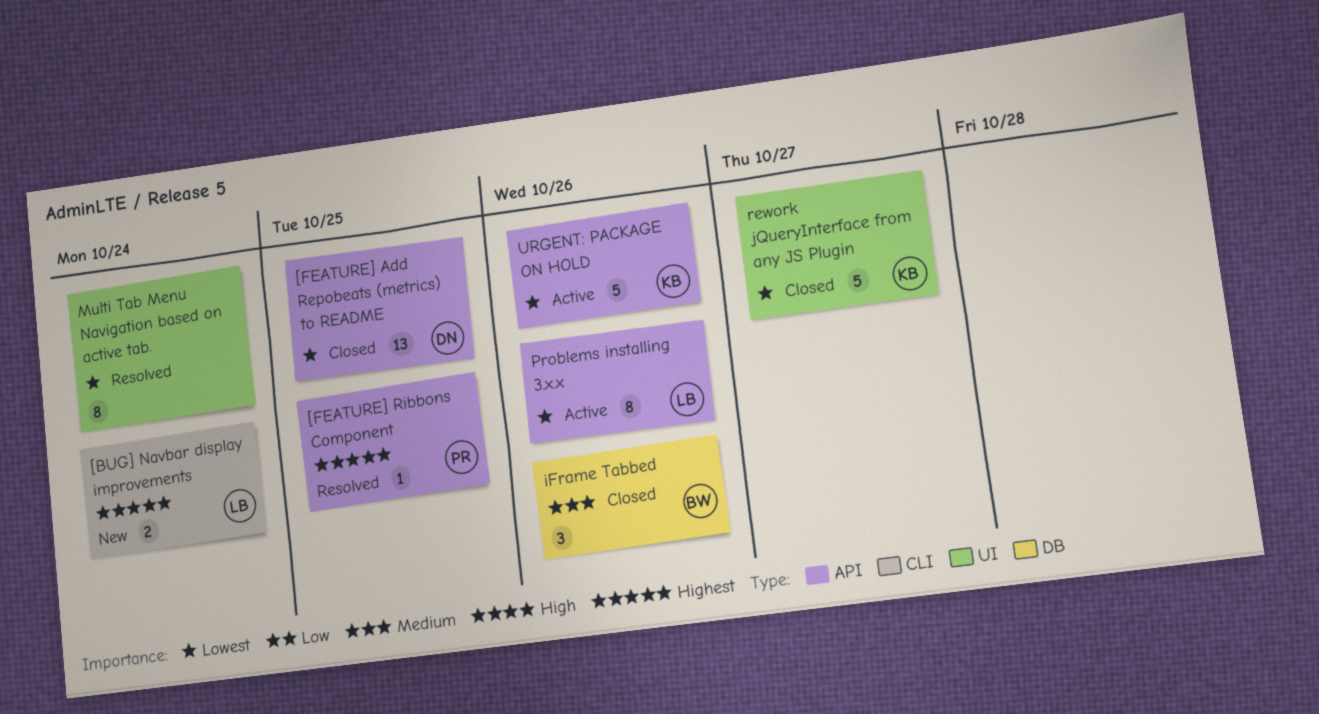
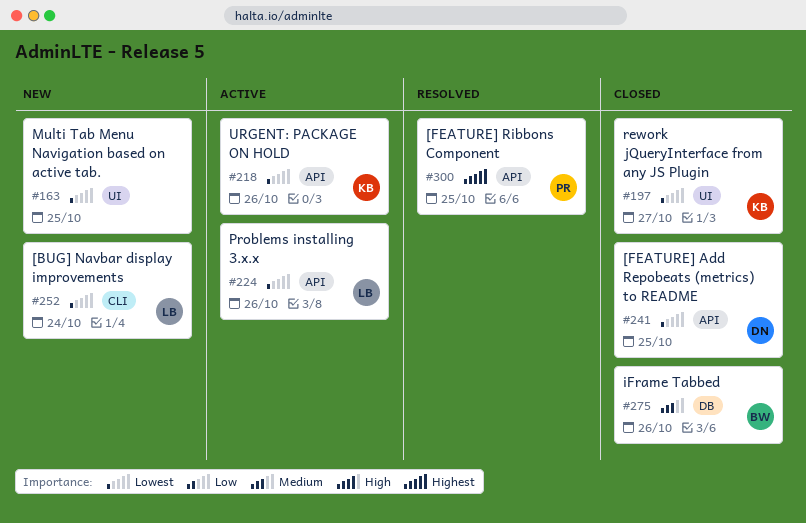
[BUG] Navbar display improvements, priority: Highest -> Lowest
Multi Tab Menu Navigation based on active tab., status: Resolved -> New
Multi Tab Menu Navigation based on active tab., due: Oct 24 -> Oct 25

